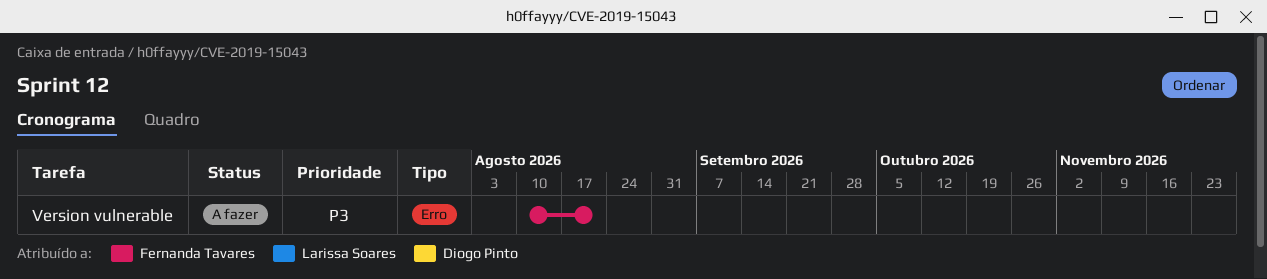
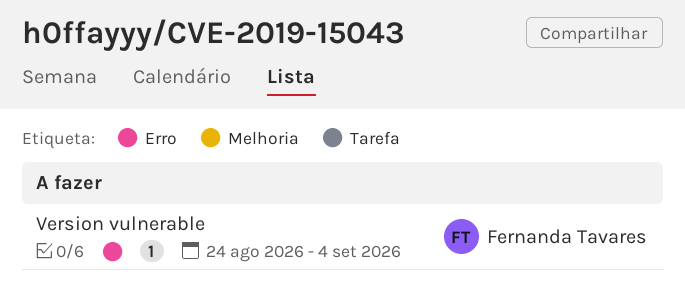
Version vulnerable, start: Aug 10 -> Aug 24
Version vulnerable, due: Aug 21 -> Sep 4

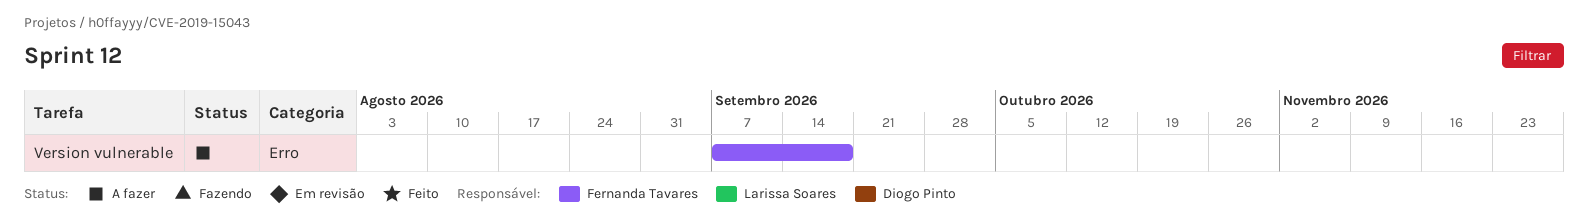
Version vulnerable, start: Aug 24 -> Sep 7
Version vulnerable, due: Sep 4 -> Sep 18

